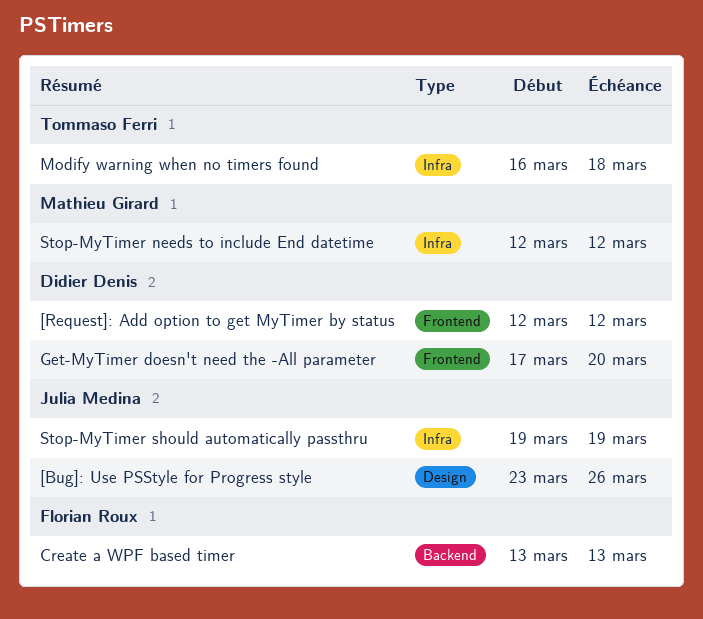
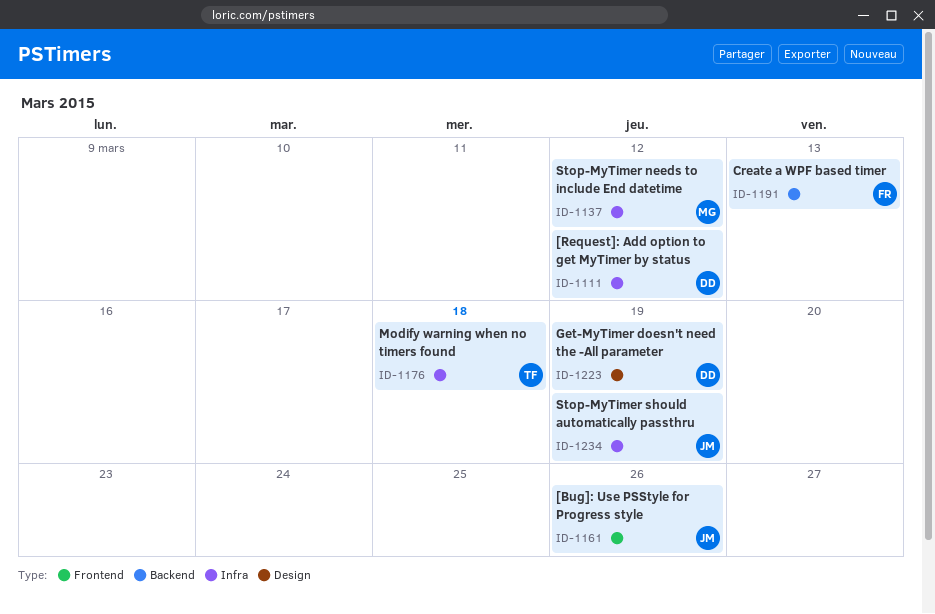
[Bug]: Use PSStyle for Progress style, label: Design -> Frontend
[Request]: Add option to get MyTimer by status, label: Frontend -> Infra
Get-MyTimer doesn't need the -All parameter, label: Frontend -> Design
Get-MyTimer doesn't need the -All parameter, due: Mar 20 -> Mar 19

